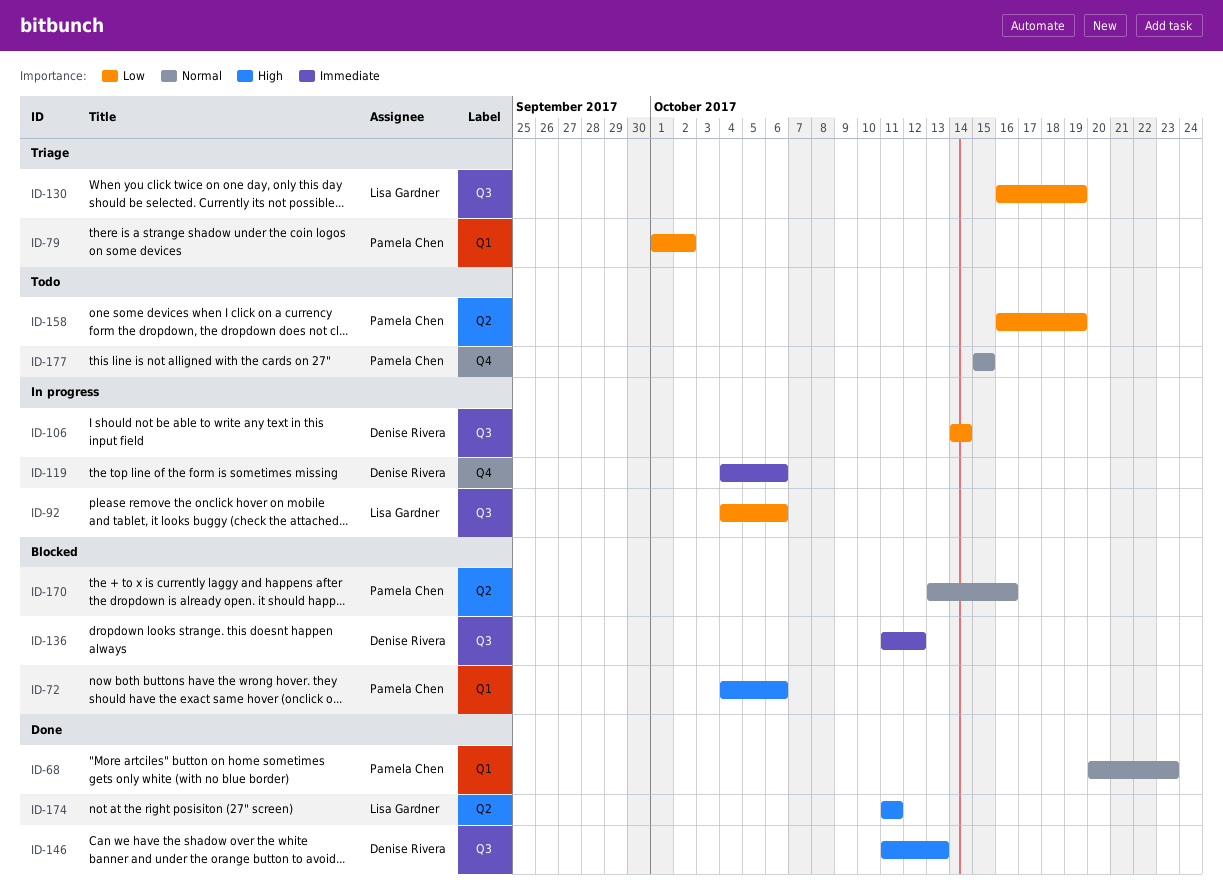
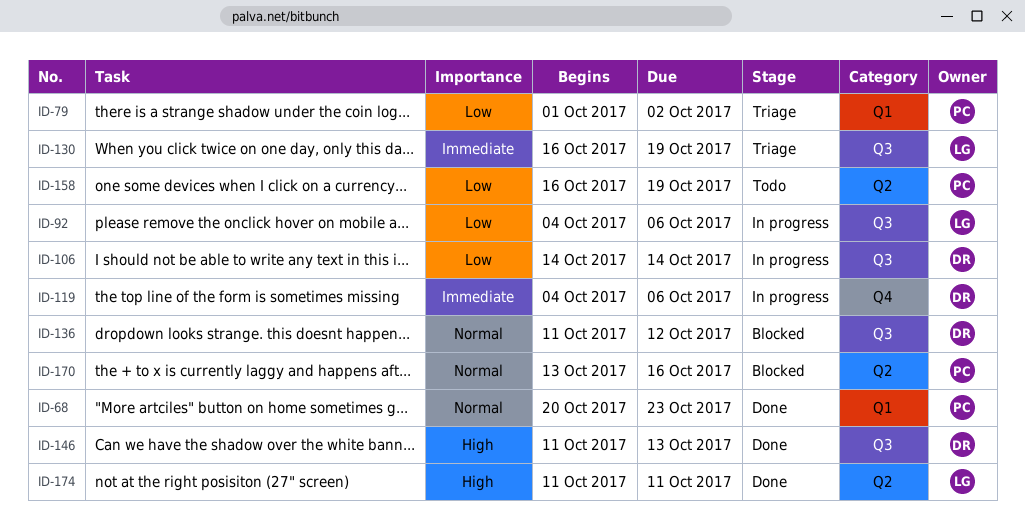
ID-72: present -> none
ID-130, priority: Low -> Immediate
ID-136, priority: Immediate -> Normal
ID-177: present -> none

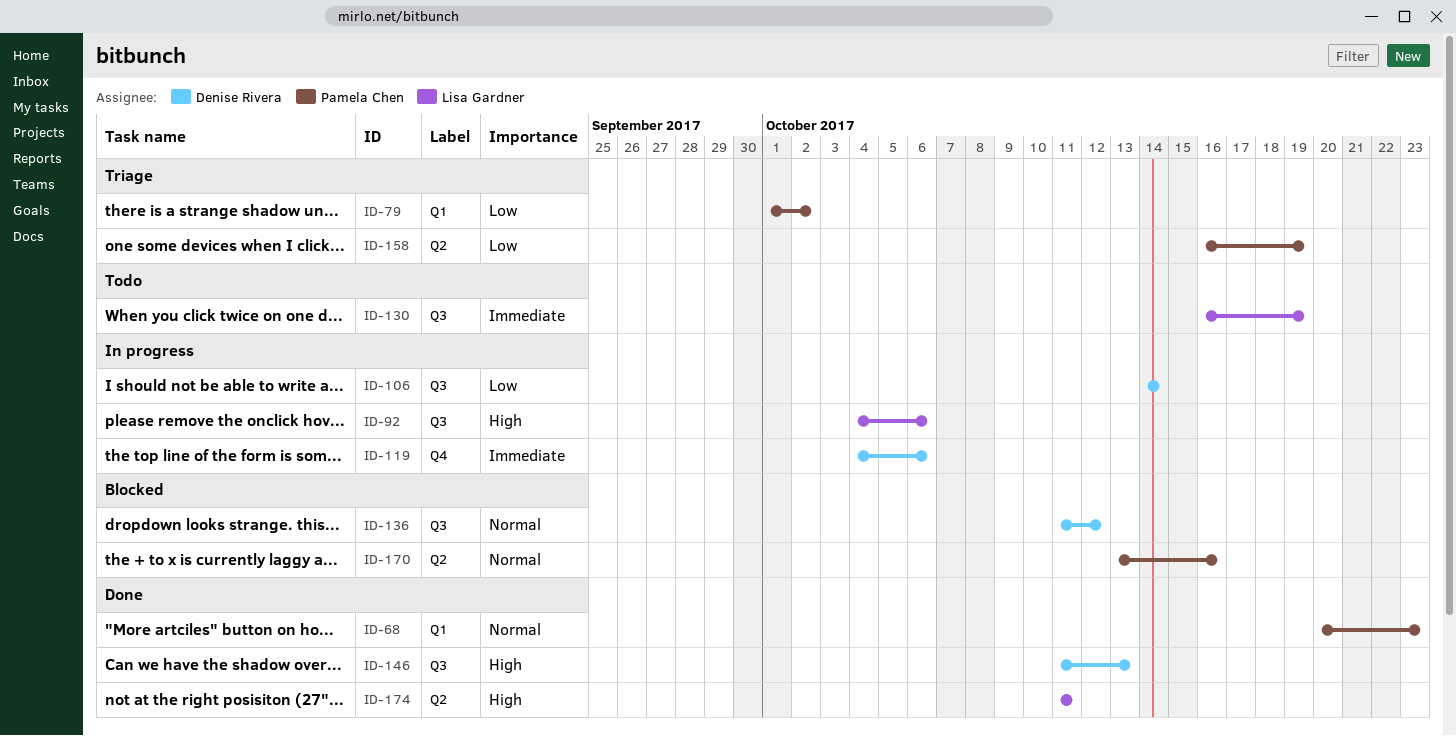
ID-92, priority: Low -> High
ID-130, status: Triage -> Todo
ID-158, status: Todo -> Triage

